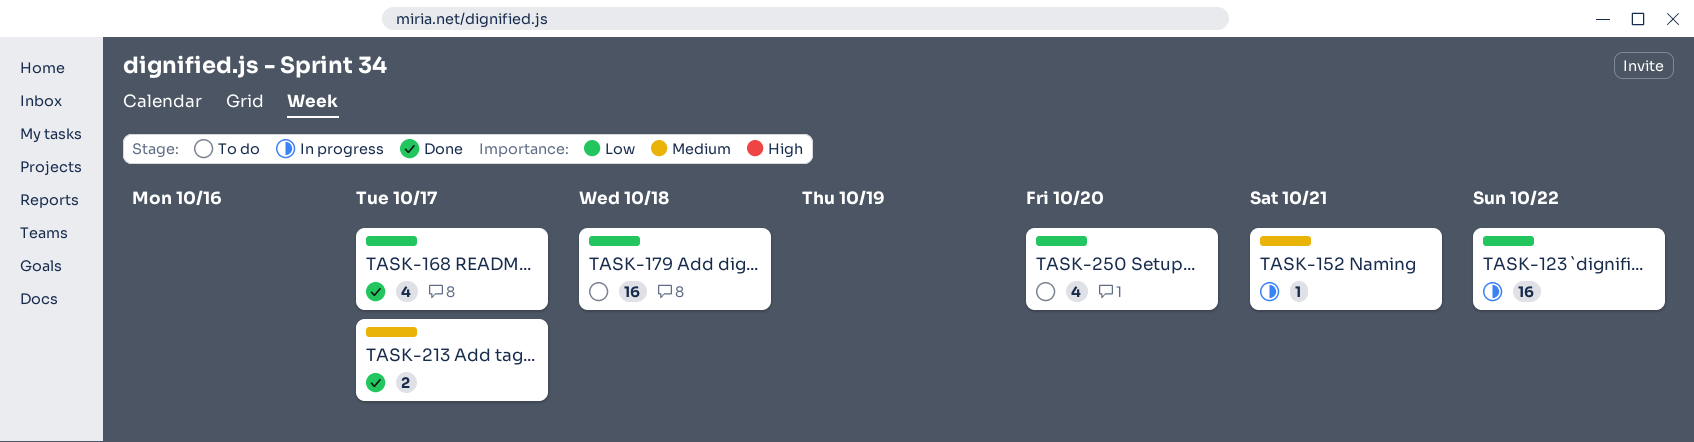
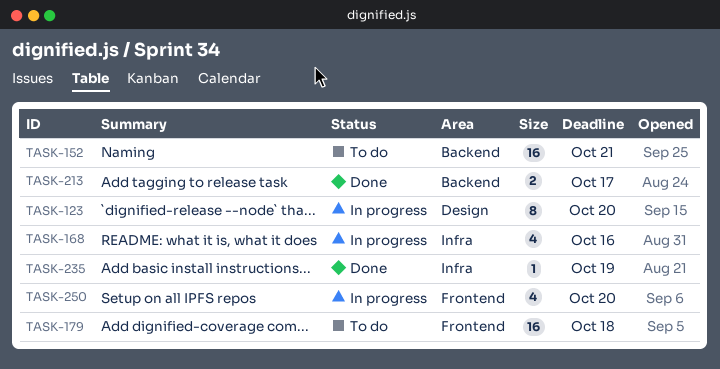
TASK-123, estimate: 16 -> 8
TASK-123, due: Oct 22 -> Oct 20
TASK-152, status: In progress -> To do
TASK-152, estimate: 1 -> 16
TASK-168, status: Done -> In progress
TASK-168, due: Oct 17 -> Oct 16
TASK-235: none -> present
TASK-250, status: To do -> In progress

